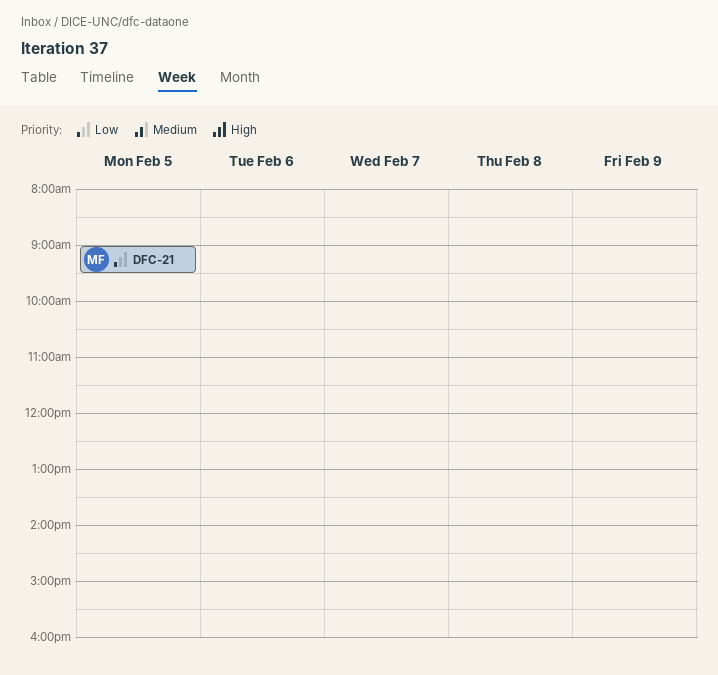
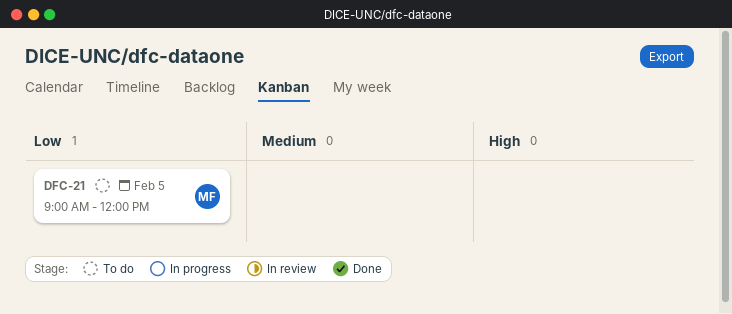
DFC-21, ends: 09:30 -> 12:00

